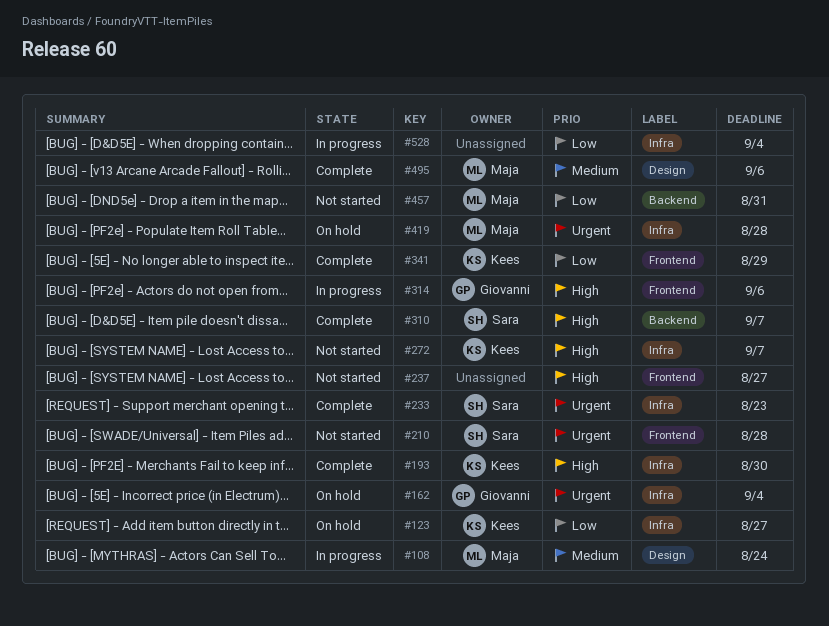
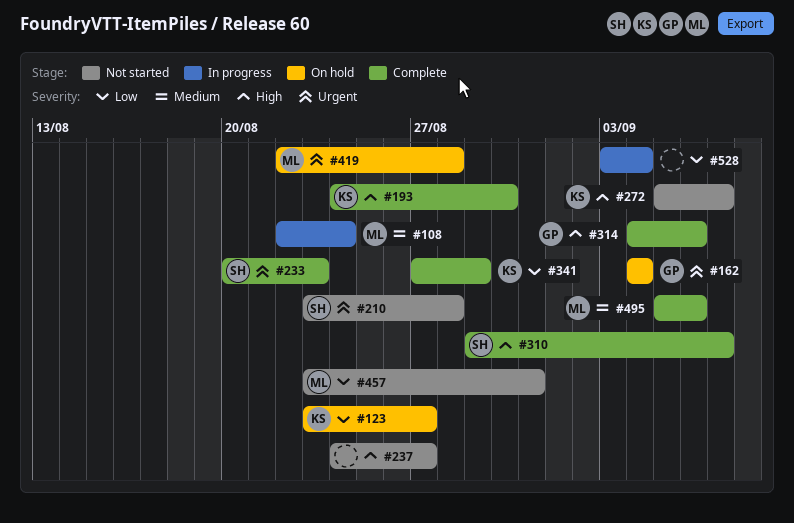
#314, status: In progress -> Complete

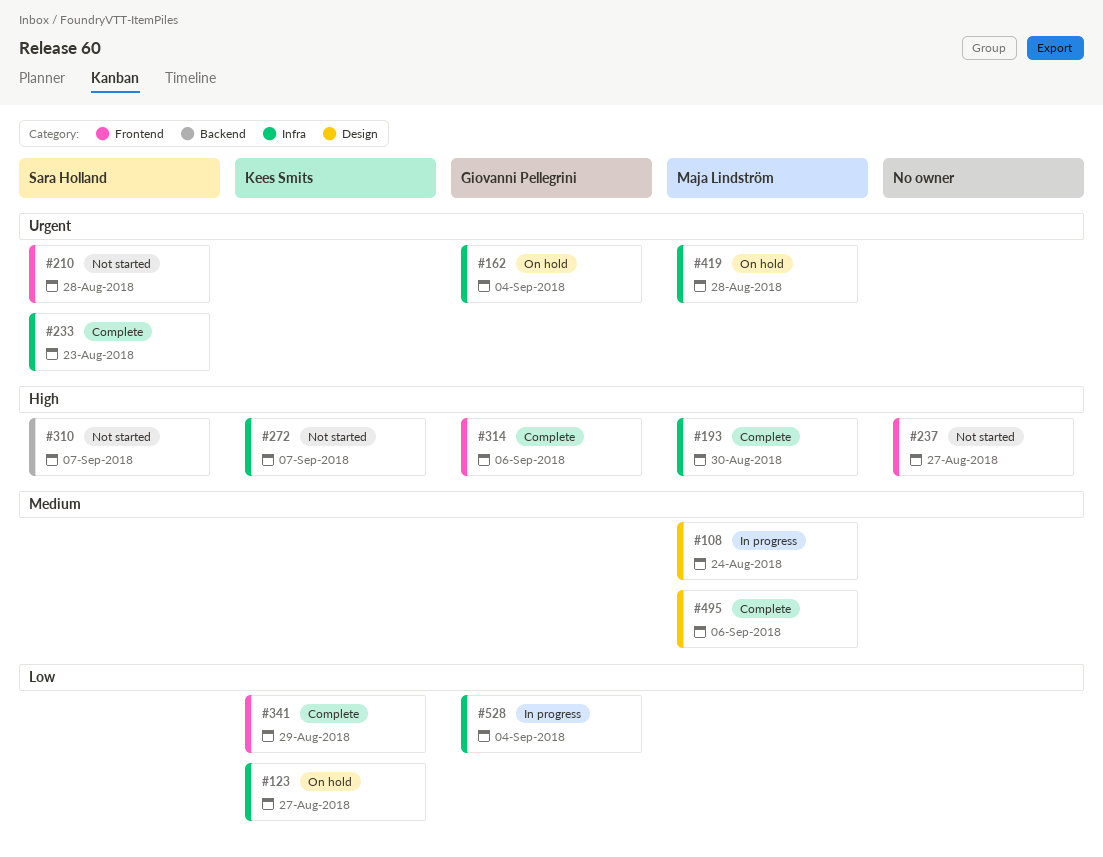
#193, owner: Kees Smits -> Maja Lindström
#310, status: Complete -> Not started
#457: present -> none
#528, owner: none -> Giovanni Pellegrini

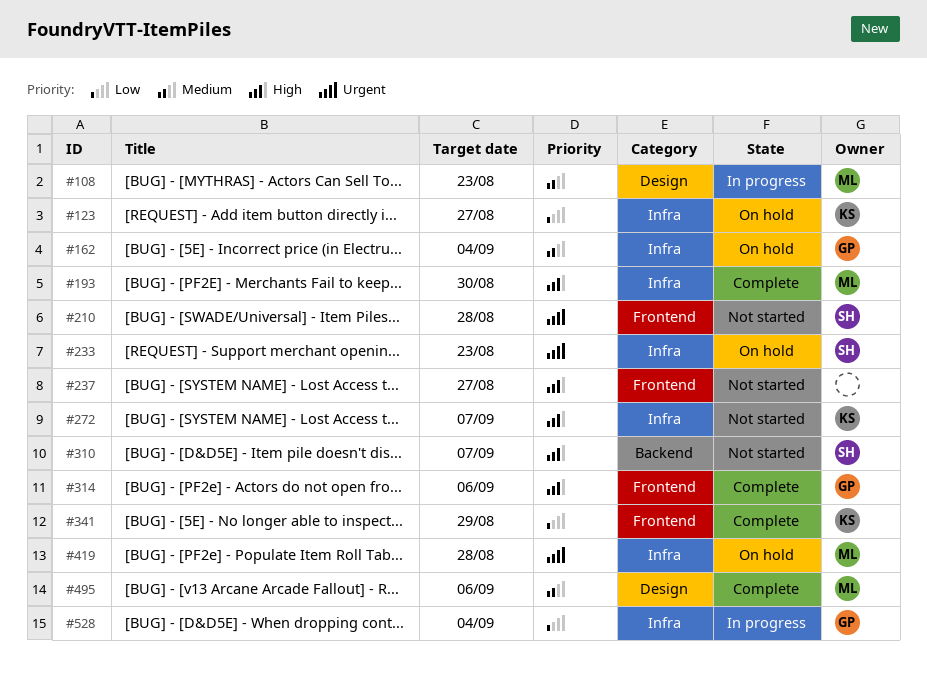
#108, due: Aug 24 -> Aug 23
#162, priority: Urgent -> Medium
#233, status: Complete -> On hold

